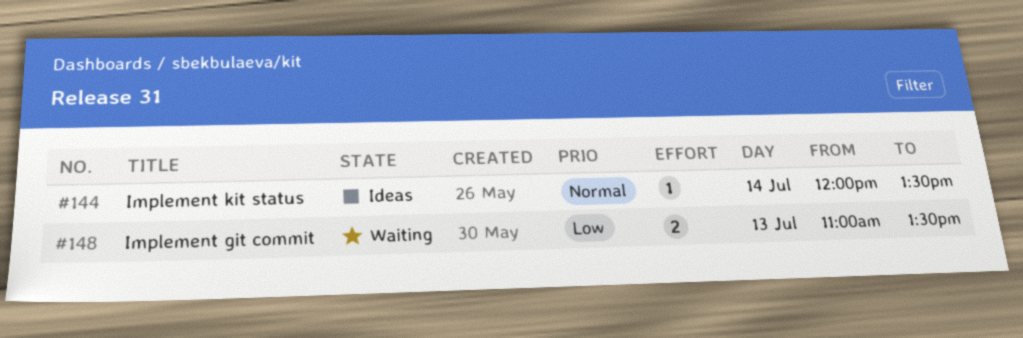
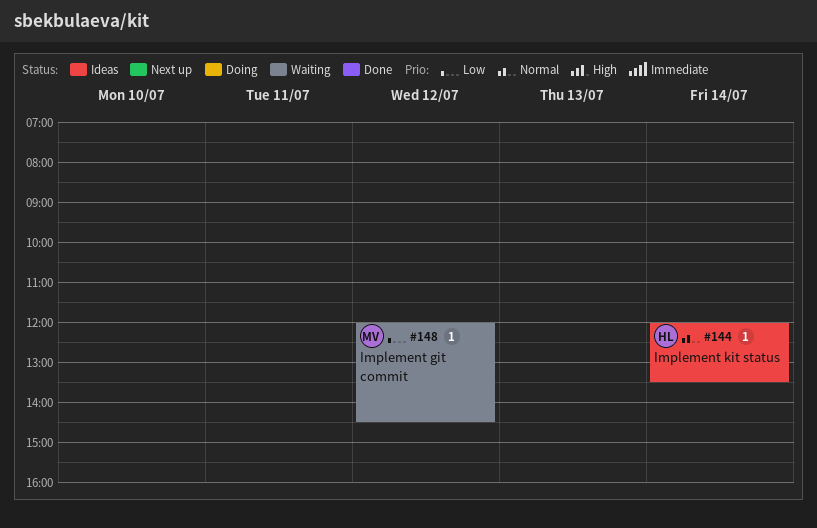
#148, estimate: 2 -> 1
#148, day: Jul 13 -> Jul 12
#148, begins: 11:00 -> 12:00
#148, ends: 13:30 -> 14:30

